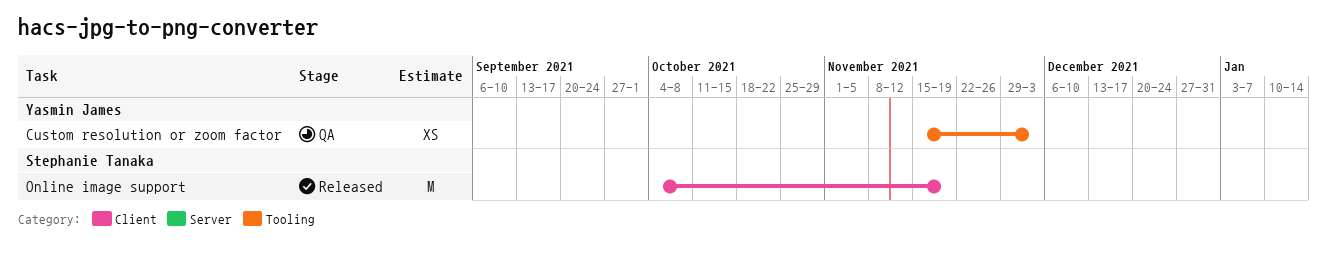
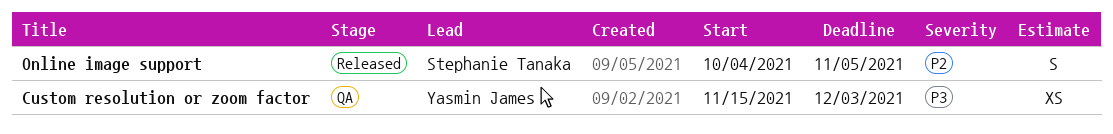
Online image support, estimate: M -> S
Online image support, due: Nov 19 -> Nov 5

